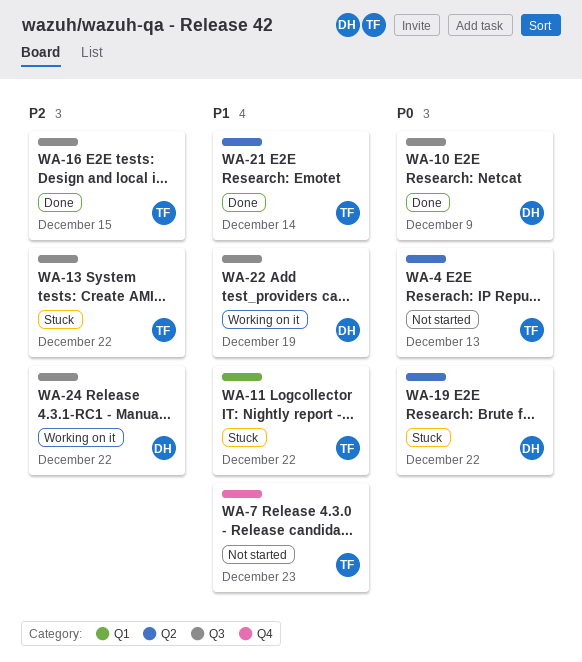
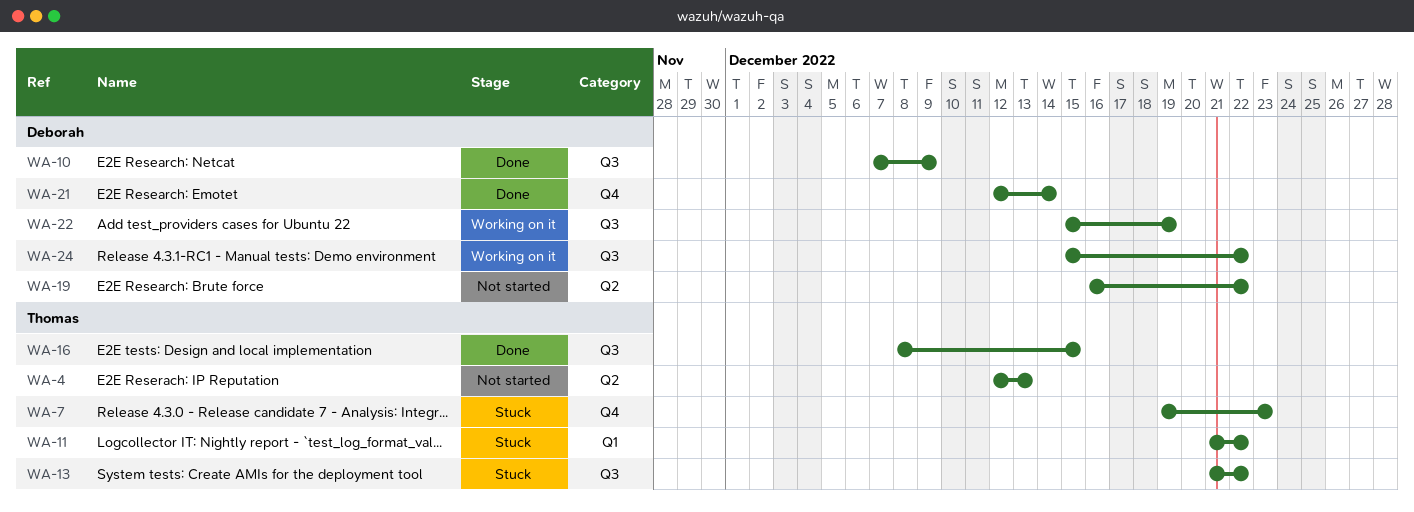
WA-7, status: Not started -> Stuck
WA-19, status: Stuck -> Not started
WA-21, owner: Thomas -> Deborah
WA-21, label: Q2 -> Q4

